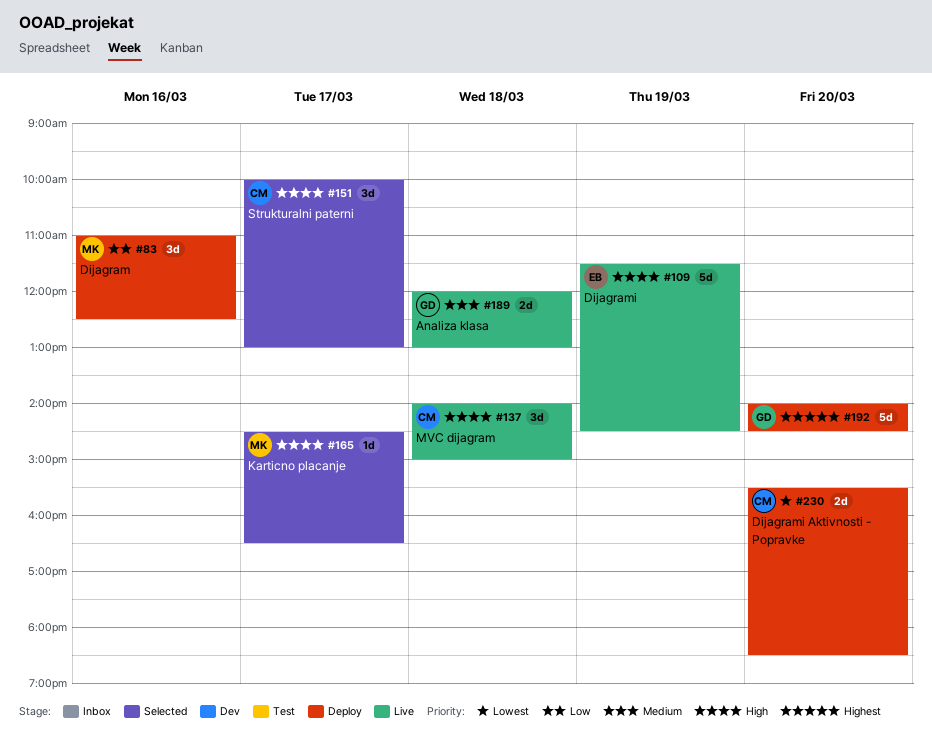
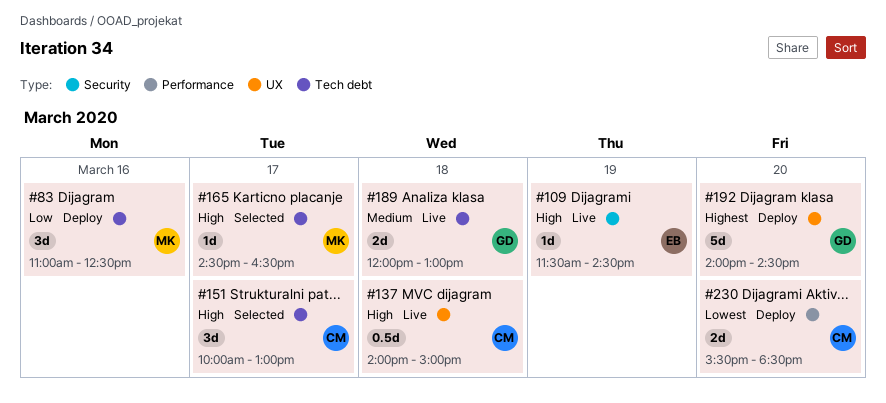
#109, estimate: 5d -> 1d
#137, estimate: 3d -> 0.5d

